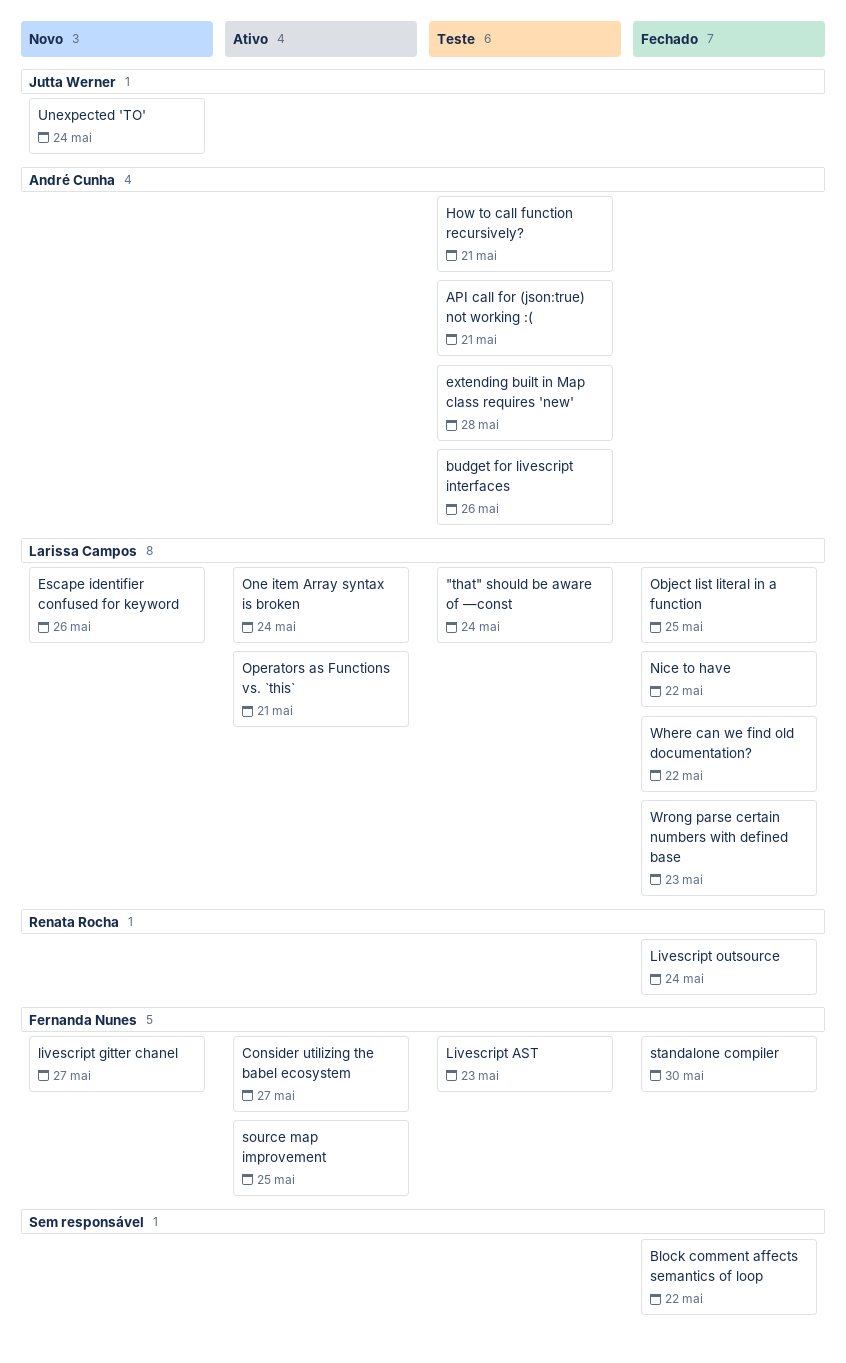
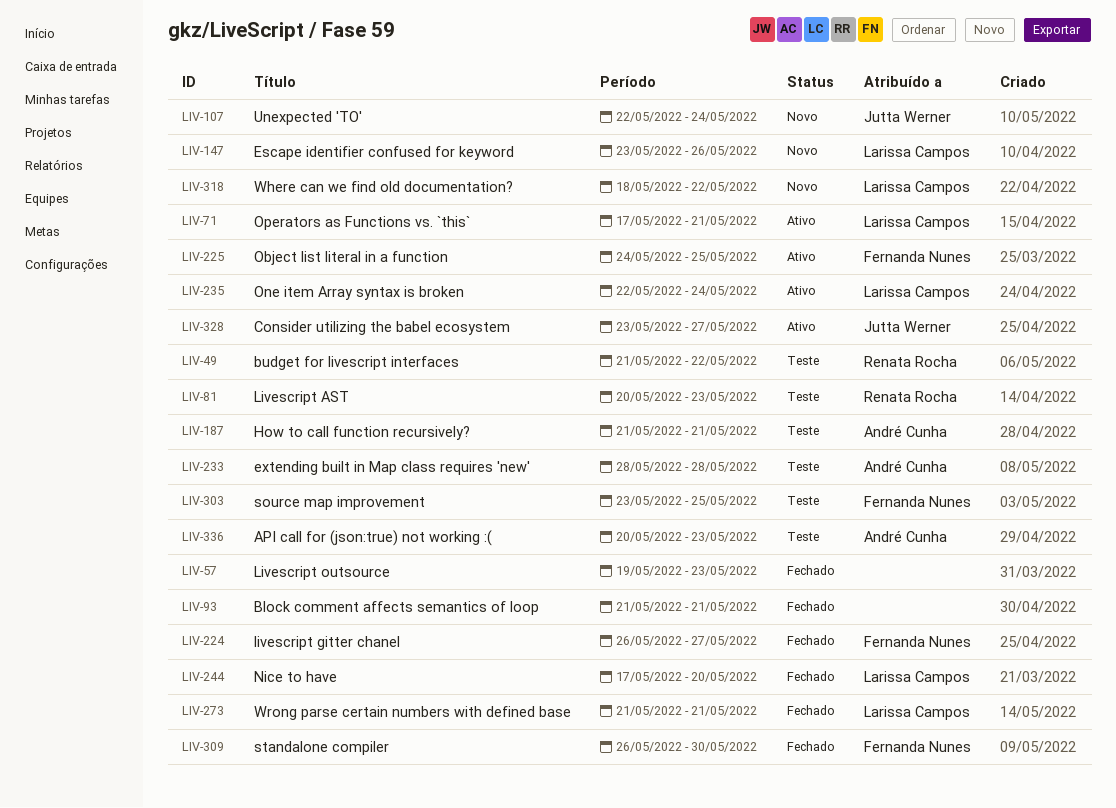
"that" should be aware of —const: present -> none
API call for (json:true) not working :(, due: May 21 -> May 23
Block comment affects semantics of loop, due: May 22 -> May 21
budget for livescript interfaces, owner: André Cunha -> Renata Rocha
budget for livescript interfaces, due: May 26 -> May 22
Consider utilizing the babel ecosystem, owner: Fernanda Nunes -> Jutta Werner
Livescript AST, owner: Fernanda Nunes -> Renata Rocha
livescript gitter chanel, status: Novo -> Fechado
Livescript outsource, owner: Renata Rocha -> none
Livescript outsource, due: May 24 -> May 23
Nice to have, due: May 22 -> May 20
Object list literal in a function, status: Fechado -> Ativo
Object list literal in a function, owner: Larissa Campos -> Fernanda Nunes
source map improvement, status: Ativo -> Teste
Where can we find old documentation?, status: Fechado -> Novo
Wrong parse certain numbers with defined base, due: May 23 -> May 21

